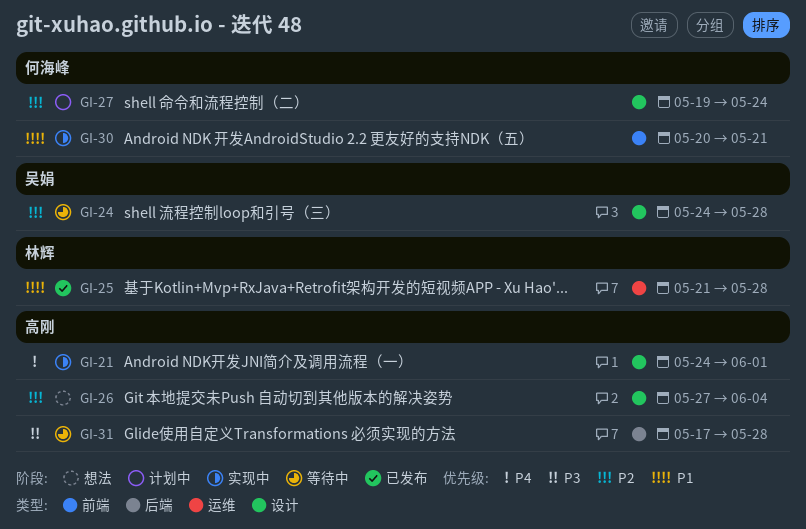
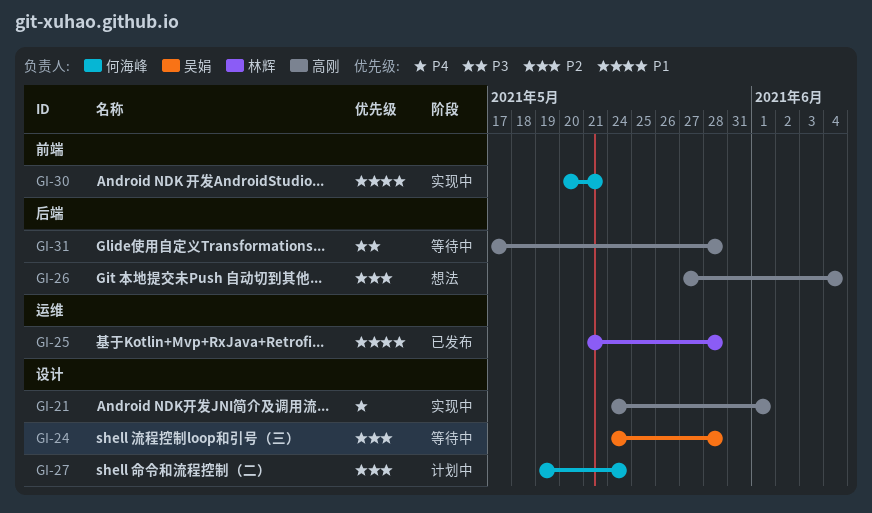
GI-26, label: 设计 -> 后端

